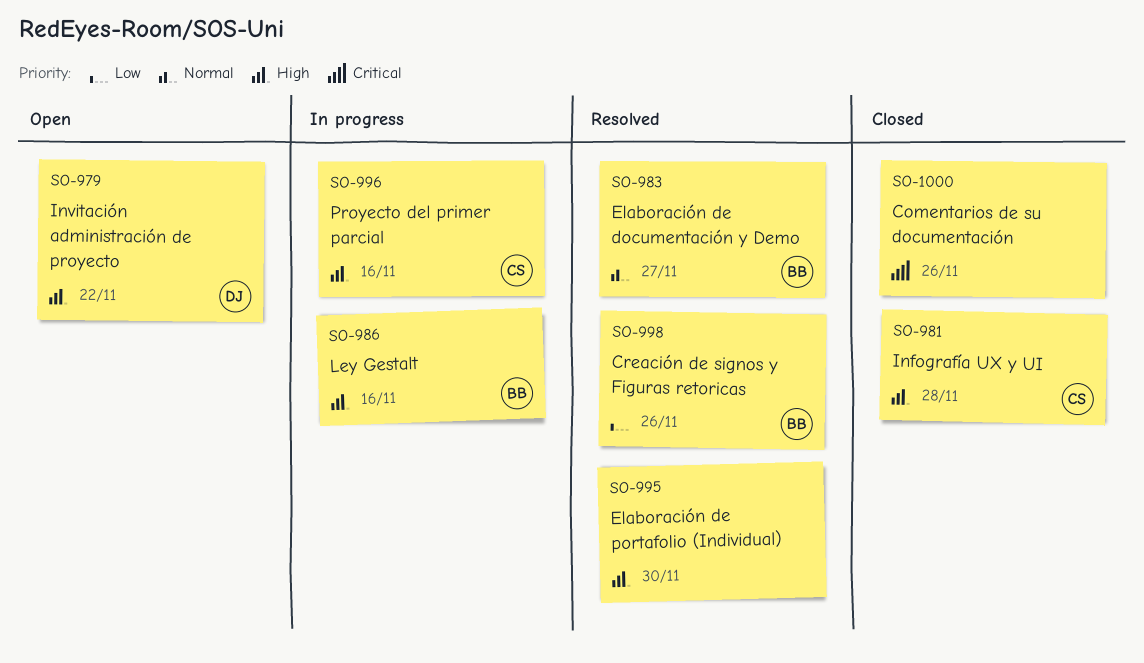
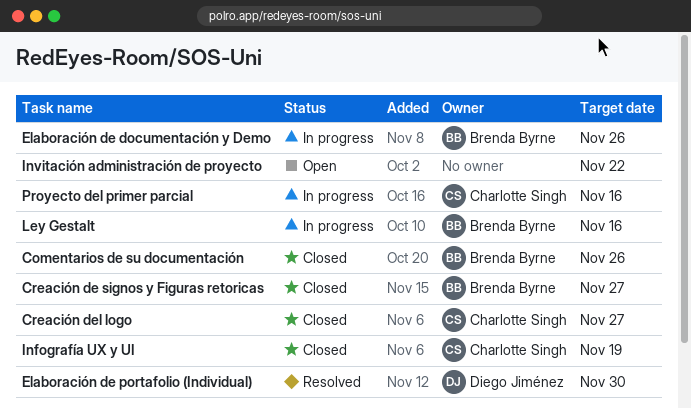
Comentarios de su documentación, owner: none -> Brenda Byrne
Creación de signos y Figuras retoricas, status: Resolved -> Closed
Creación de signos y Figuras retoricas, due: Nov 26 -> Nov 27
Creación del logo: none -> present
Elaboración de documentación y Demo, status: Resolved -> In progress
Elaboración de documentación y Demo, due: Nov 27 -> Nov 26
Elaboración de portafolio (Individual), owner: none -> Diego Jiménez
Infografía UX y UI, due: Nov 28 -> Nov 19
Invitación administración de proyecto, owner: Diego Jiménez -> none

